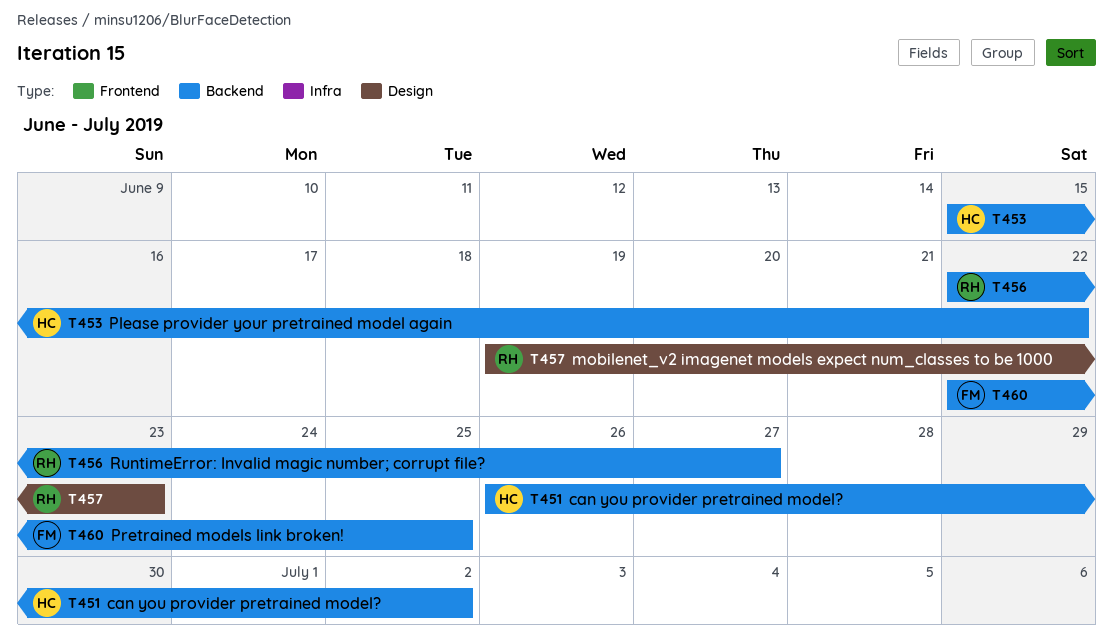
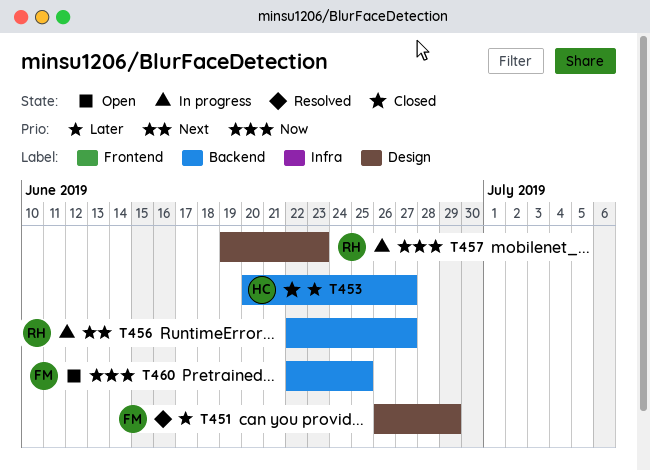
T451, owner: HC -> FM
T451, label: Backend -> Design
T451, due: Jul 2 -> Jun 29
T453, start: Jun 15 -> Jun 20
T453, due: Jun 22 -> Jun 27

